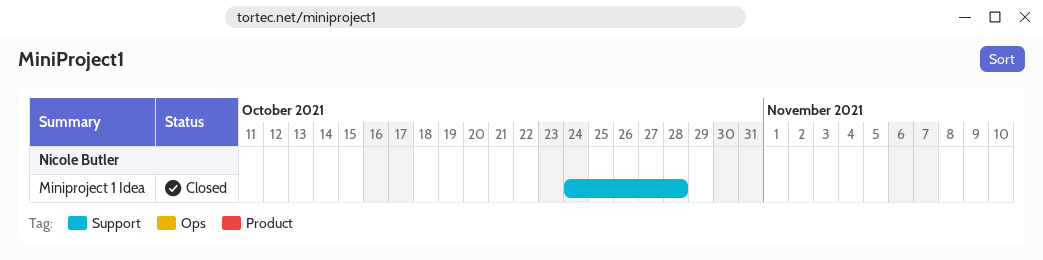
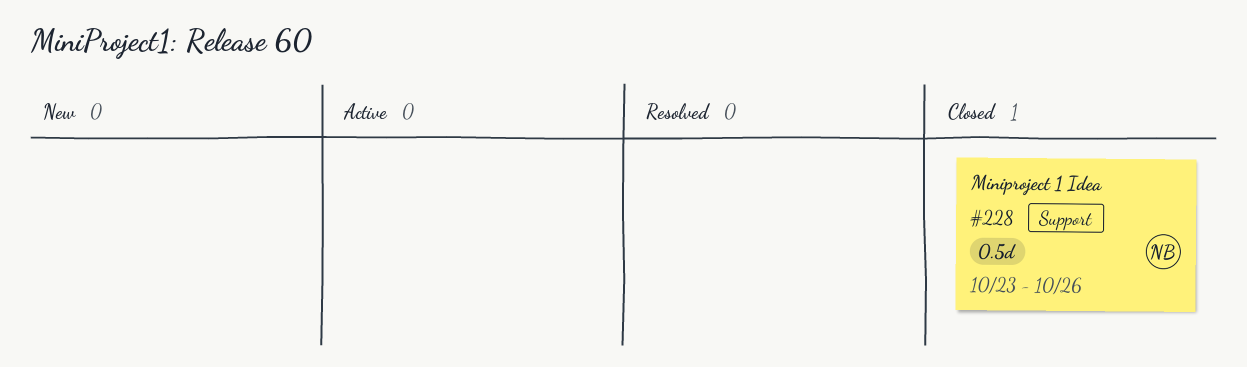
Miniproject 1 Idea, start: Oct 24 -> Oct 23
Miniproject 1 Idea, due: Oct 28 -> Oct 26

